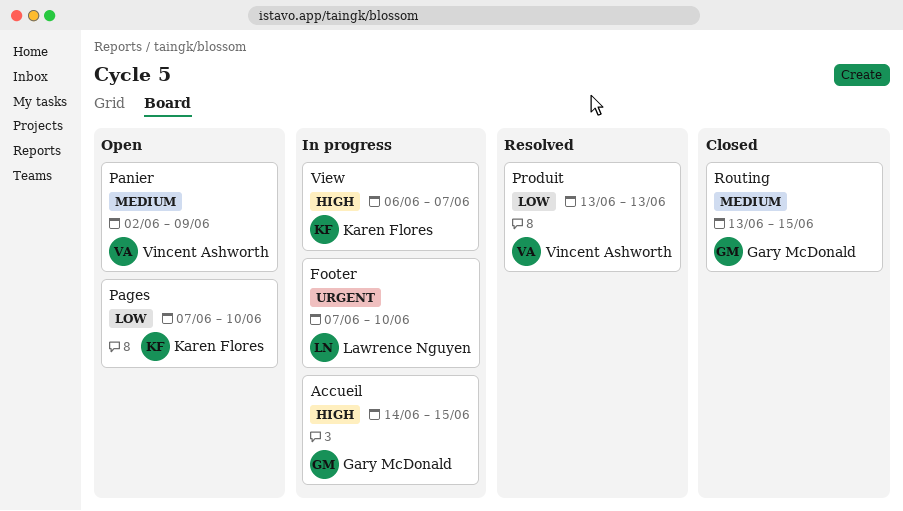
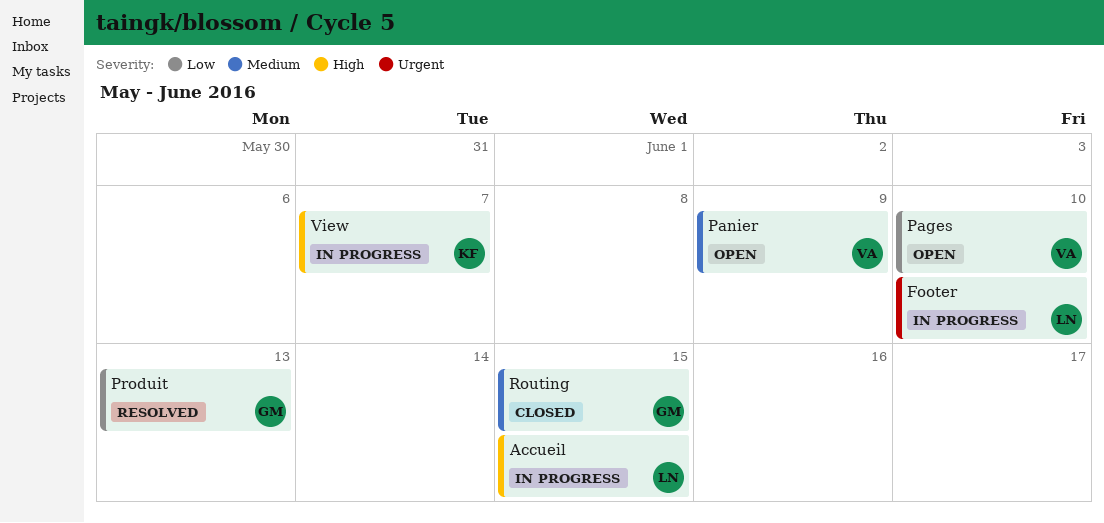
Accueil, owner: Gary McDonald -> Lawrence Nguyen
Pages, owner: Karen Flores -> Vincent Ashworth
Produit, owner: Vincent Ashworth -> Gary McDonald

